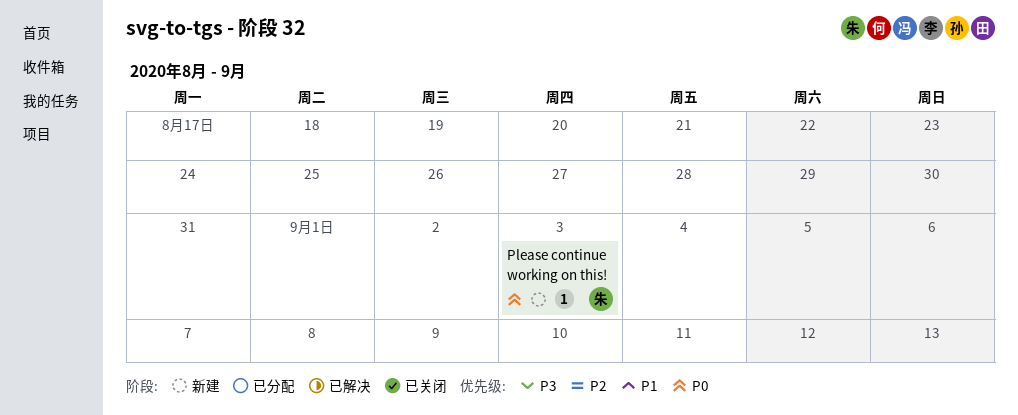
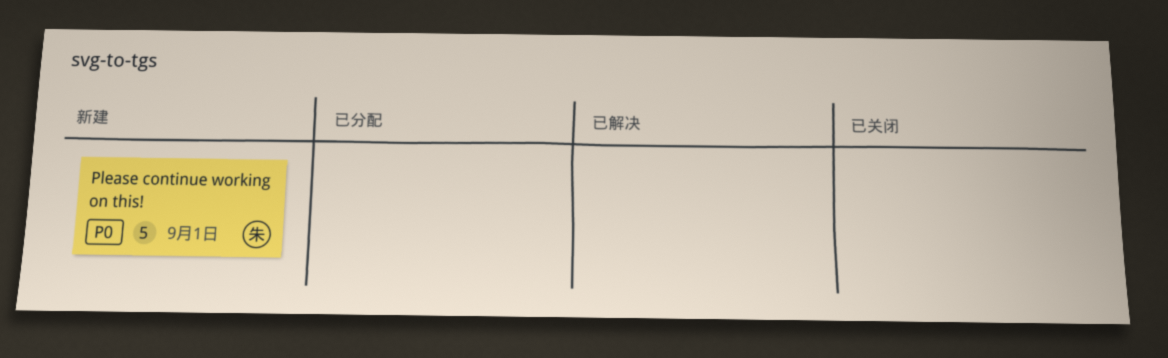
Please continue working on this!, estimate: 1 -> 5
Please continue working on this!, due: Sep 3 -> Sep 1

